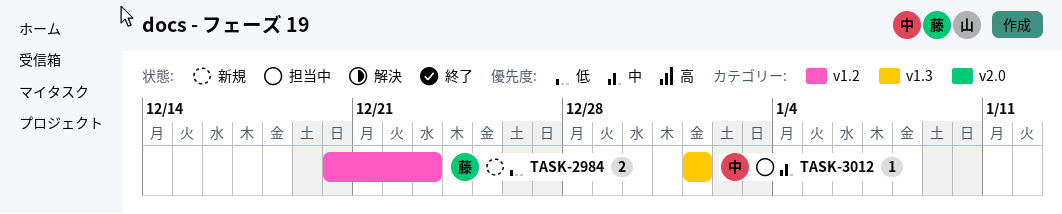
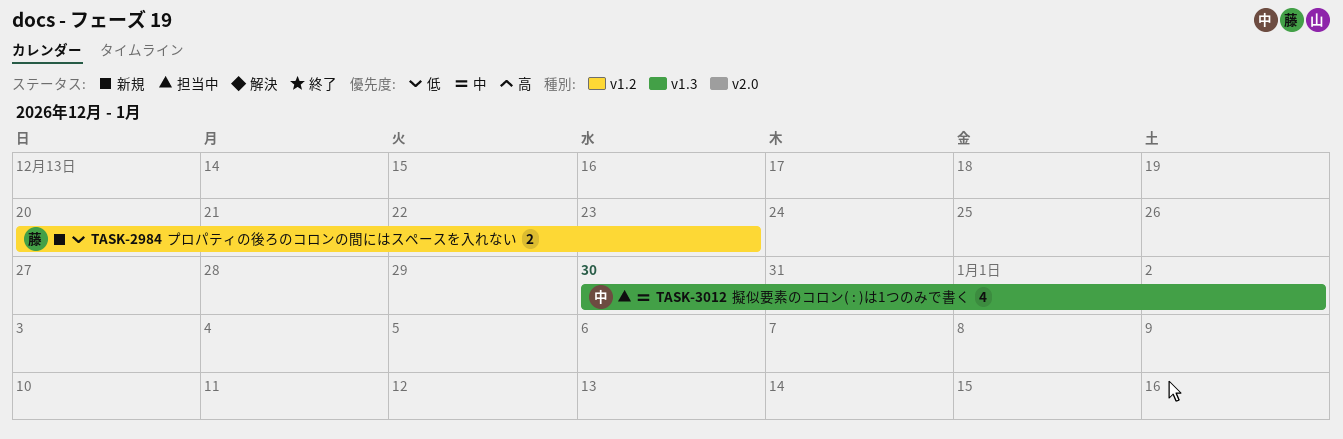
TASK-3012, estimate: 1 -> 4
TASK-3012, start: Jan 1 -> Dec 30
TASK-3012, due: Jan 1 -> Jan 2

